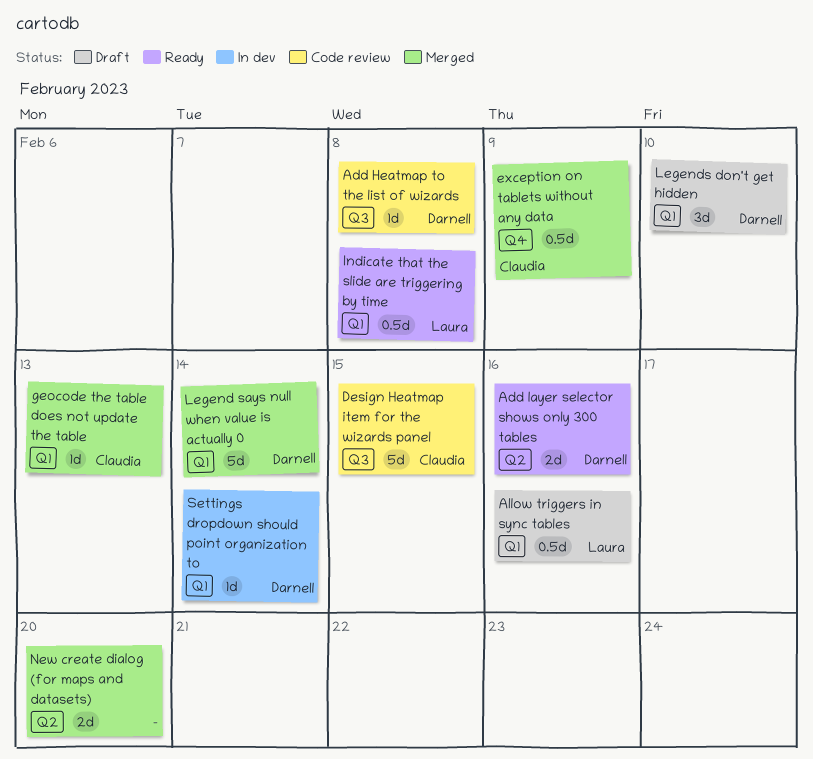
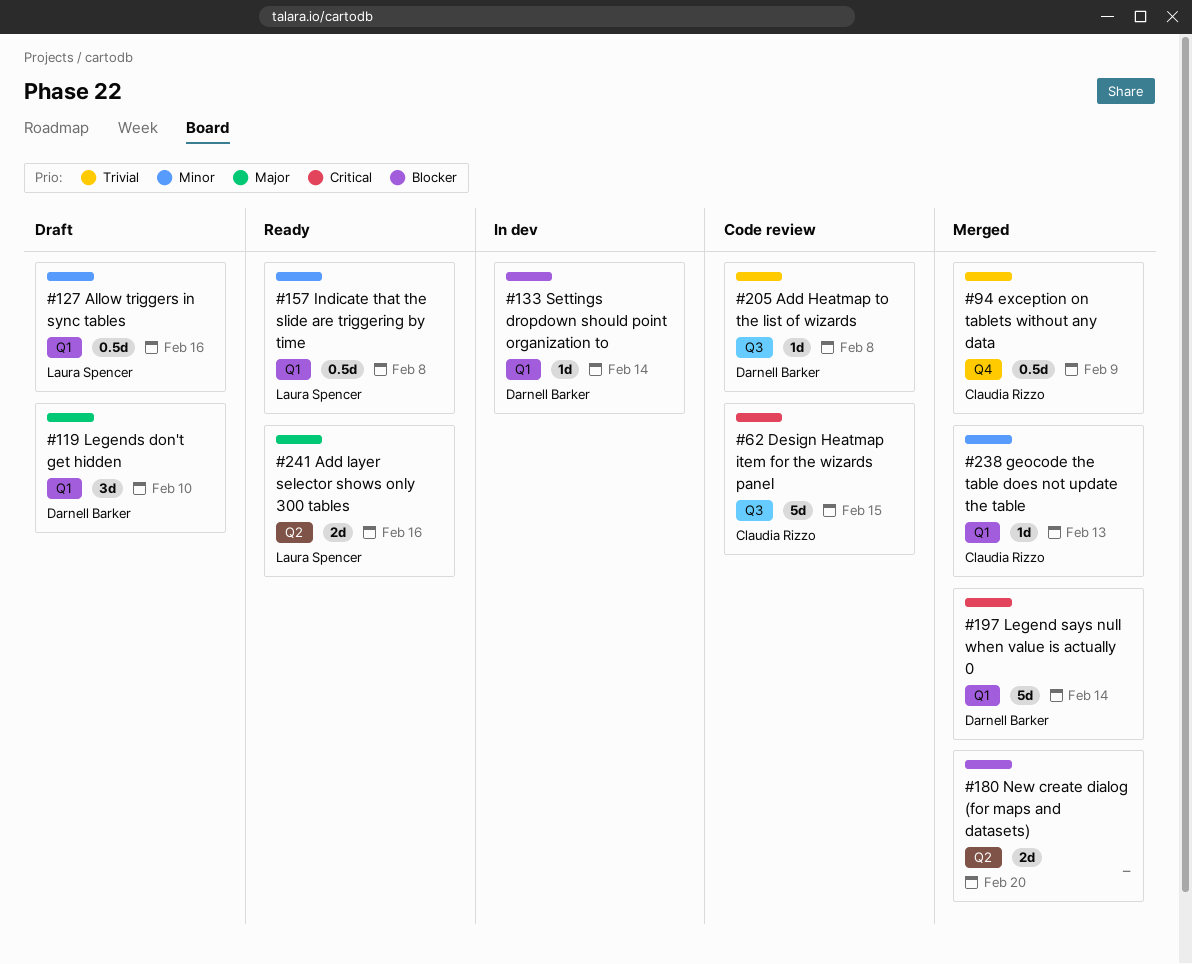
Add layer selector shows only 300 tables, owner: Darnell Barker -> Laura Spencer

